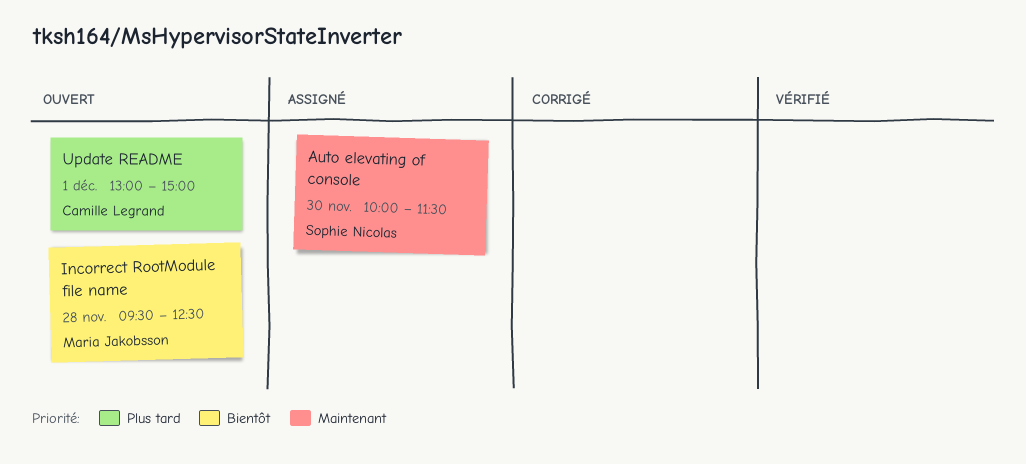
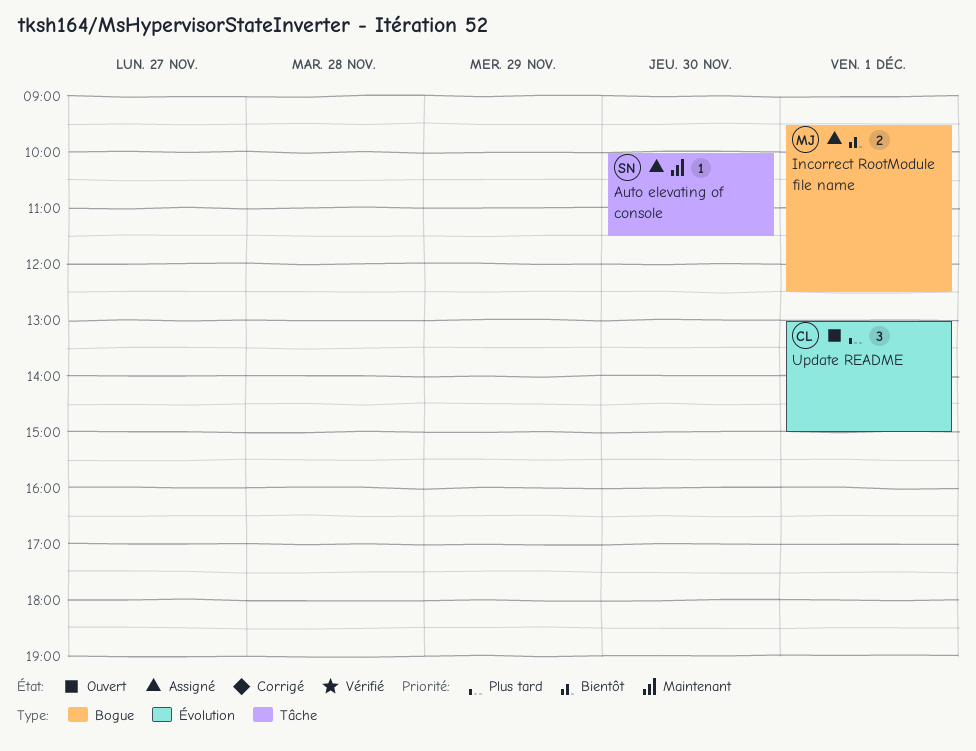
Incorrect RootModule file name, status: Ouvert -> Assigné
Incorrect RootModule file name, day: Nov 28 -> Dec 1

